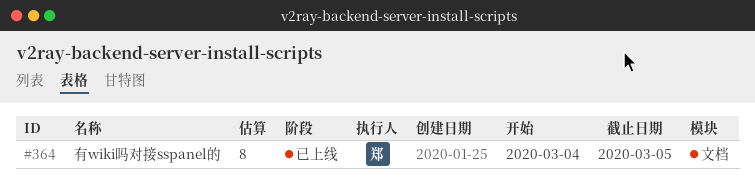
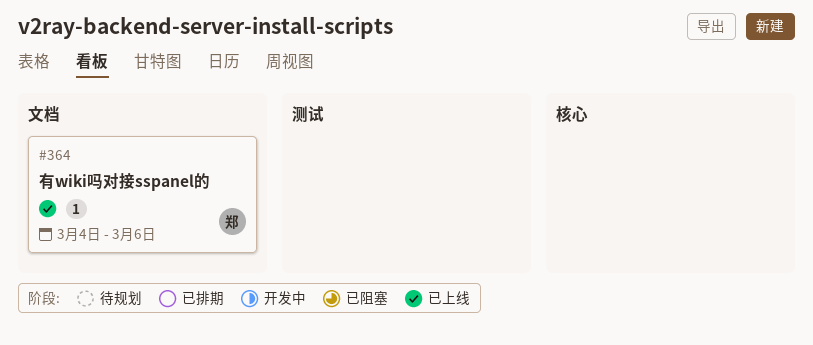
#364, estimate: 8 -> 1
#364, due: Mar 5 -> Mar 6

